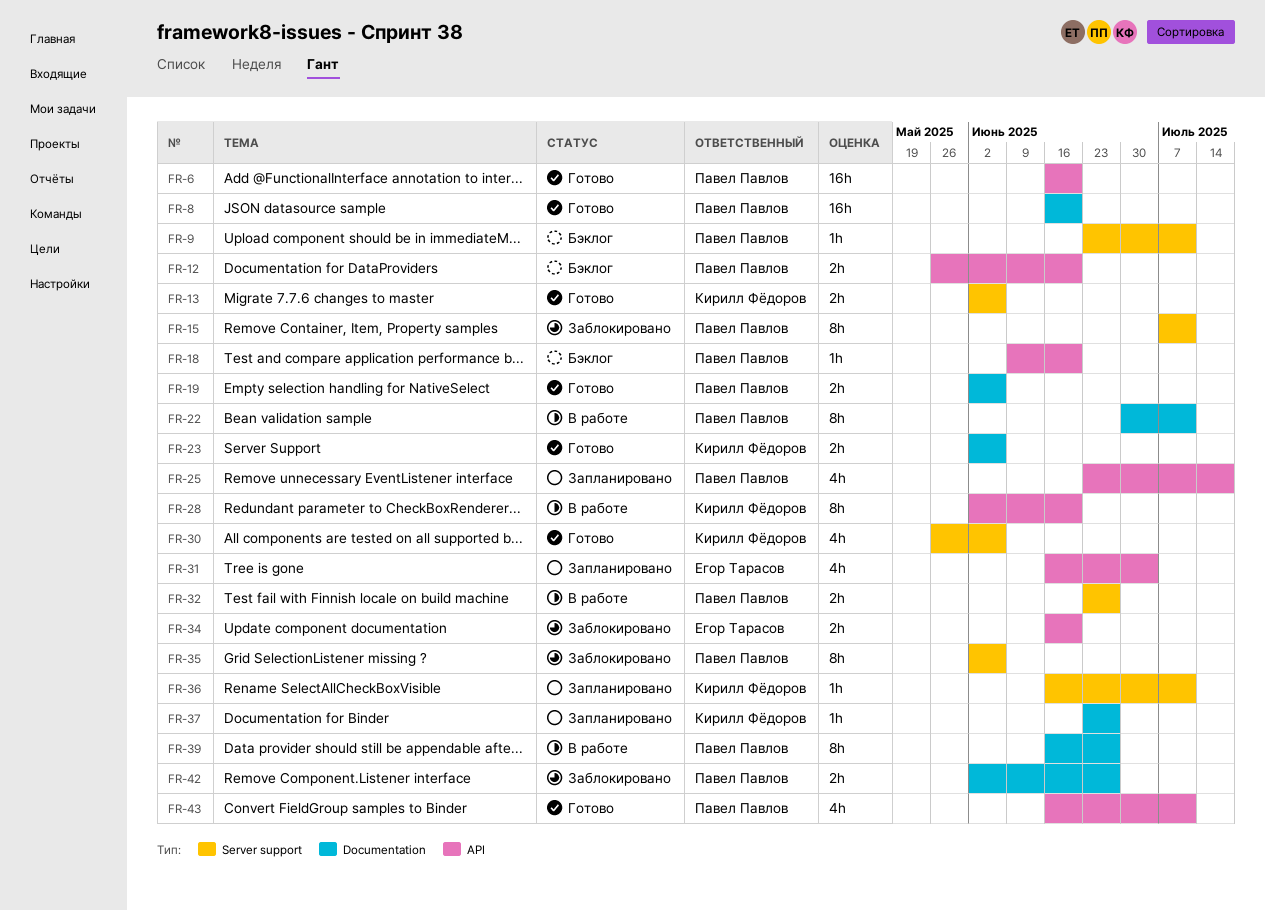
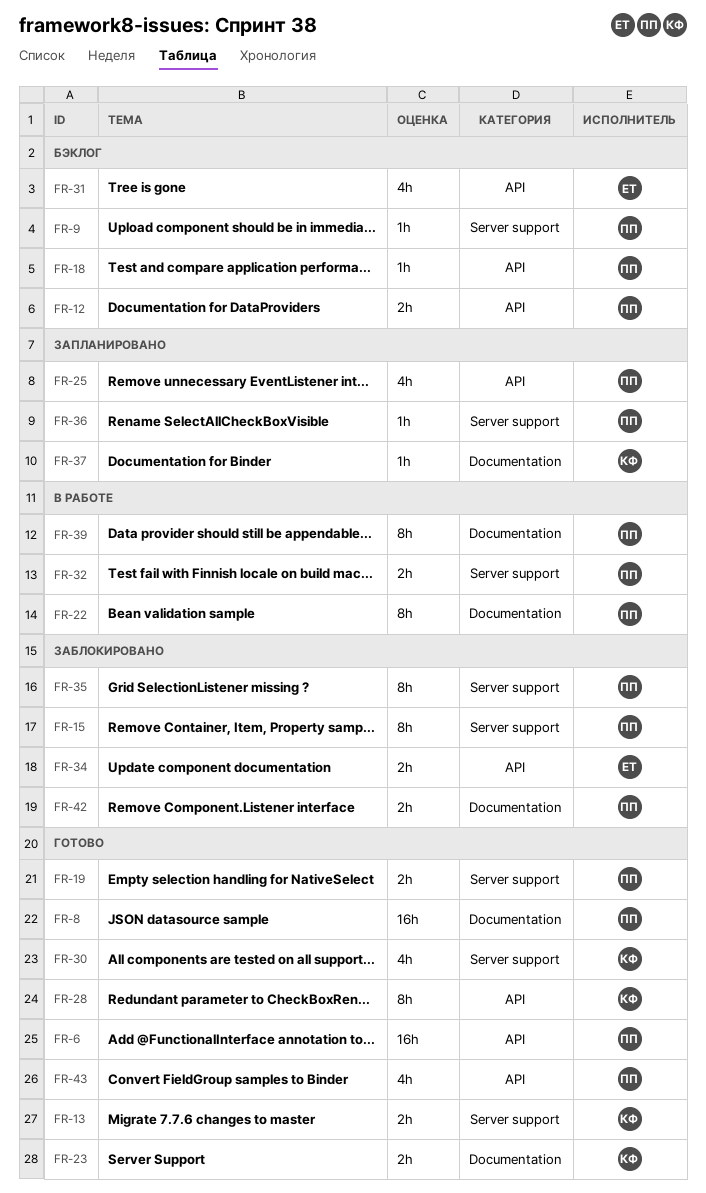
FR-19, label: Documentation -> Server support
FR-28, status: В работе -> Готово
FR-31, status: Запланировано -> Бэклог
FR-36, owner: Кирилл Фёдоров -> Павел Павлов

